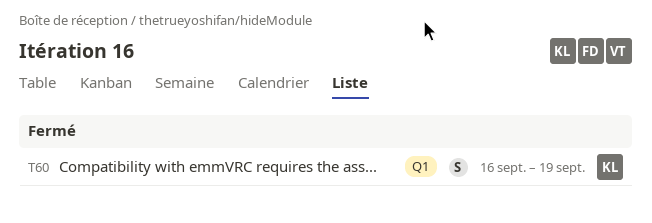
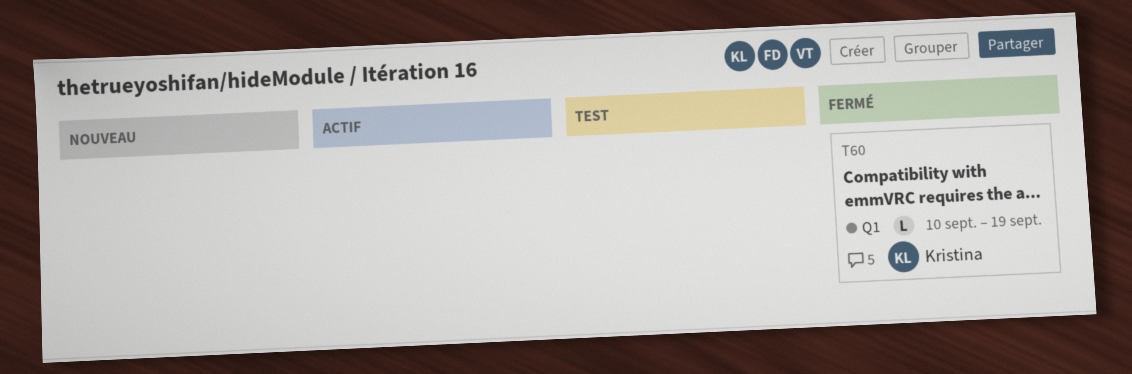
T60, estimate: S -> L
T60, start: Sep 16 -> Sep 10

